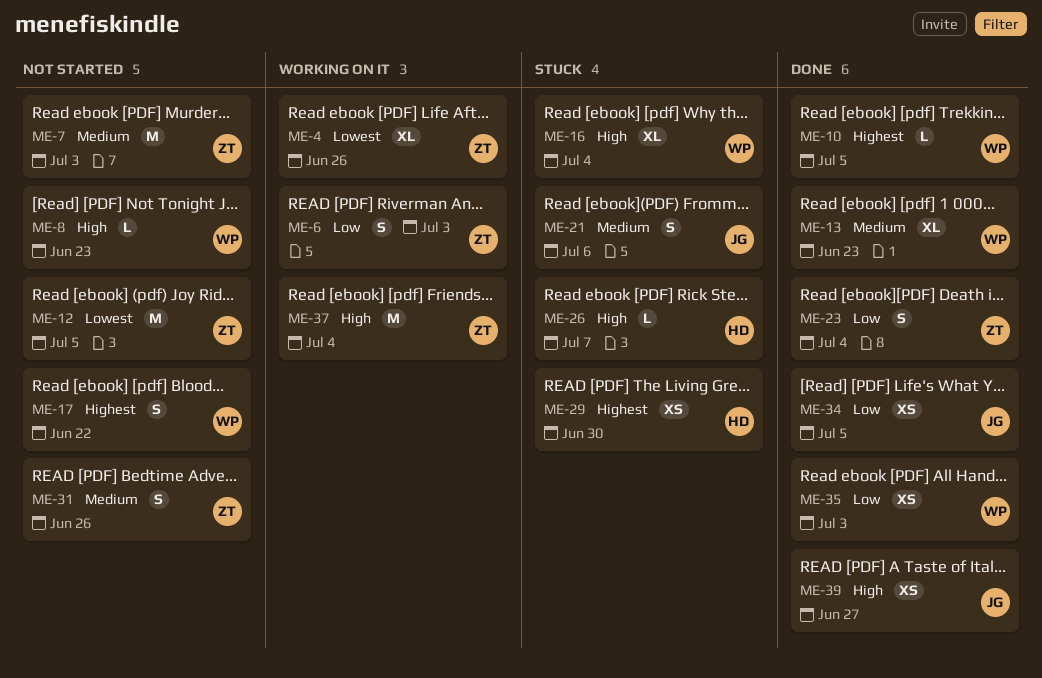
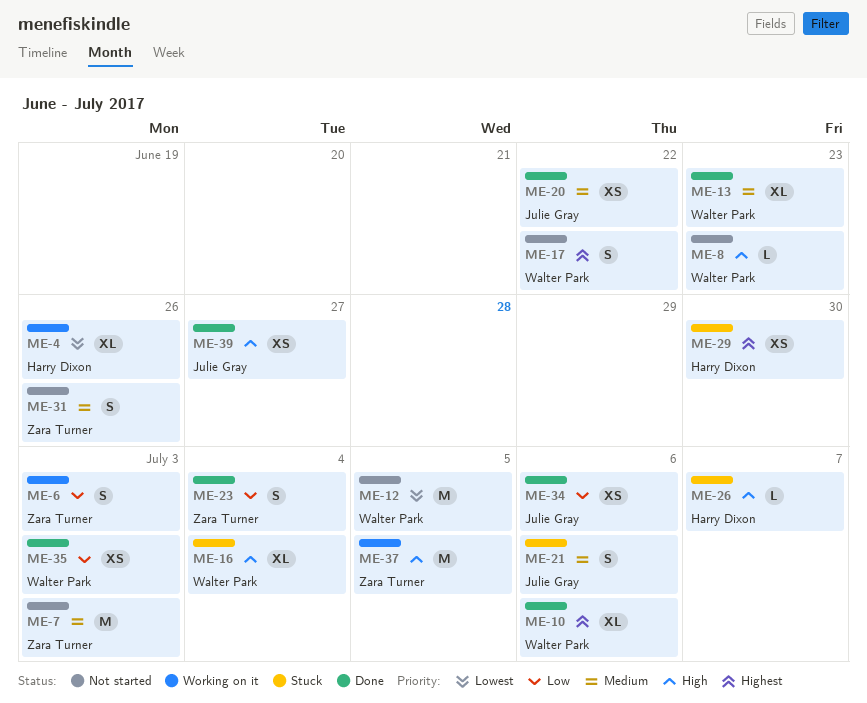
ME-4, owner: Zara Turner -> Harry Dixon
ME-10, estimate: L -> XL
ME-10, due: Jul 5 -> Jul 6
ME-12, owner: Zara Turner -> Walter Park
ME-20: none -> present
ME-34, due: Jul 5 -> Jul 6
ME-37, due: Jul 4 -> Jul 5

